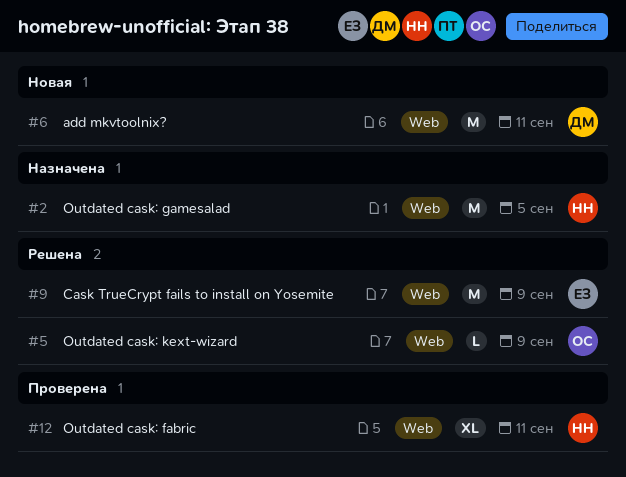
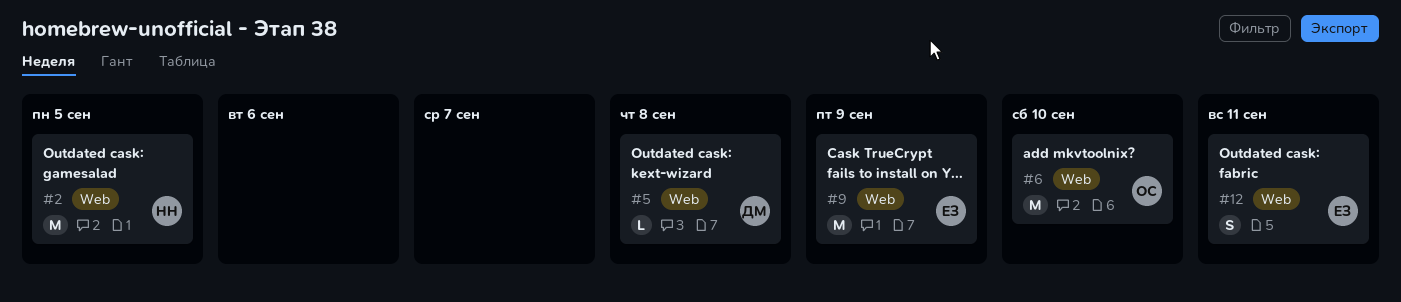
#5, owner: ОС -> ДМ
#5, due: Sep 9 -> Sep 8
#6, owner: ДМ -> ОС
#6, due: Sep 11 -> Sep 10
#12, owner: НН -> ЕЗ
#12, estimate: XL -> S

